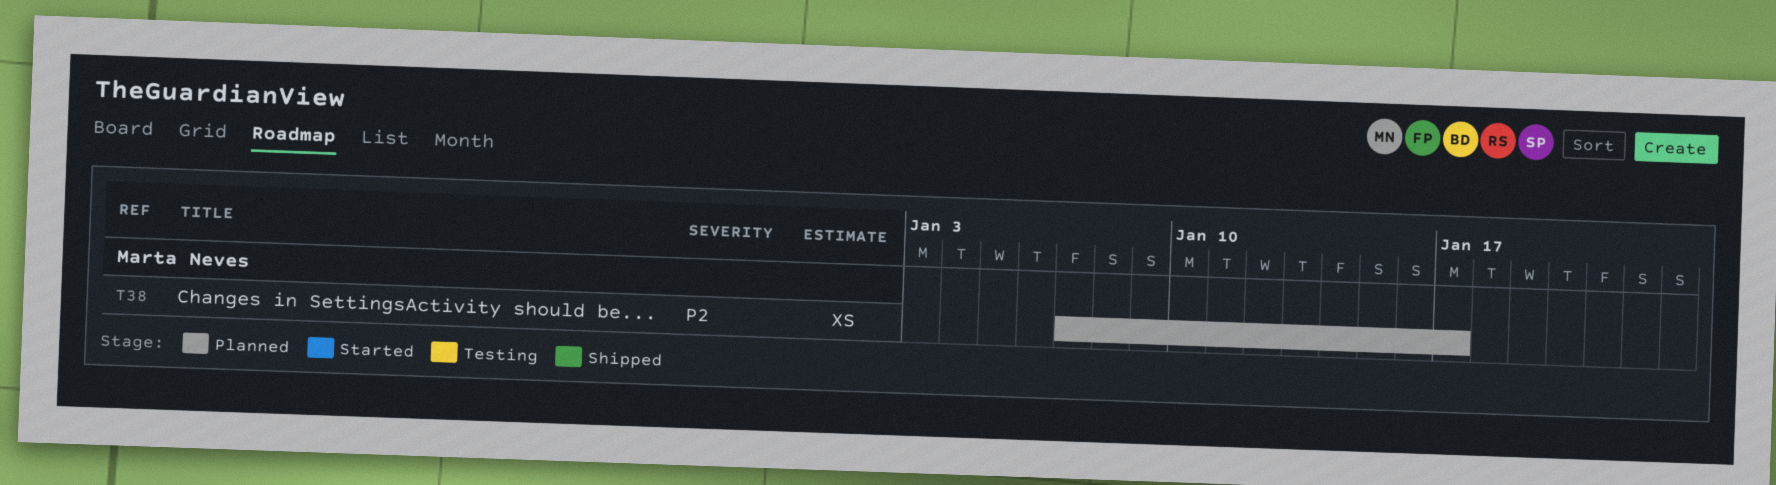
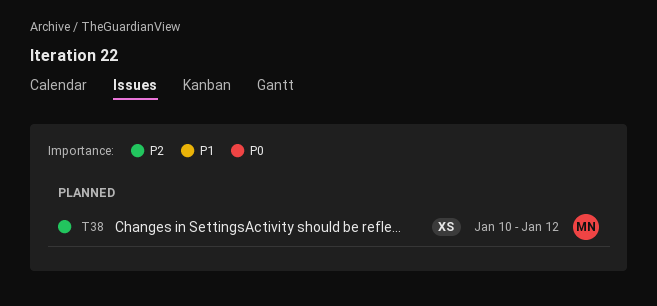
T38, start: Jan 7 -> Jan 10
T38, due: Jan 17 -> Jan 12

